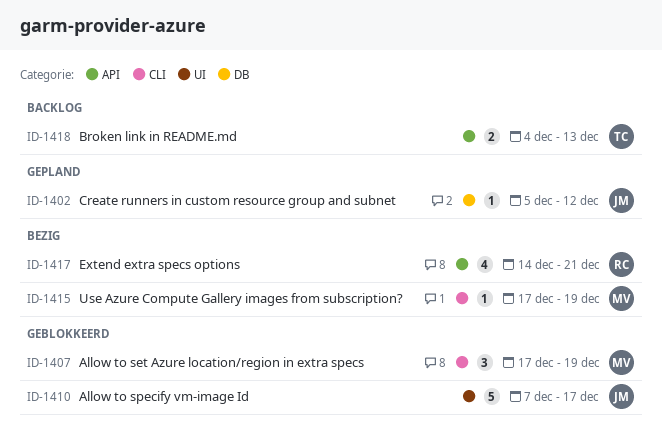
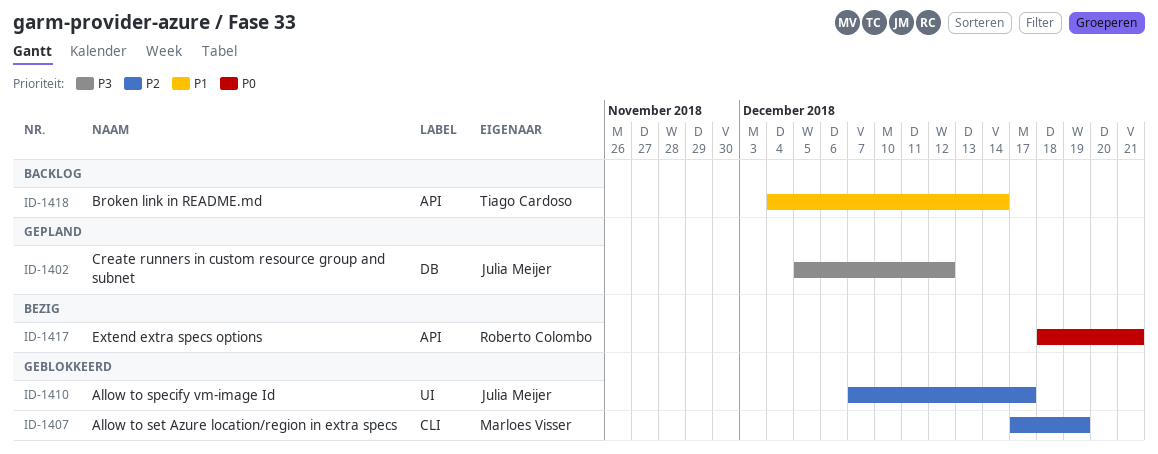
ID-1415: present -> none
ID-1417, start: Dec 14 -> Dec 18
ID-1418, due: Dec 13 -> Dec 14

